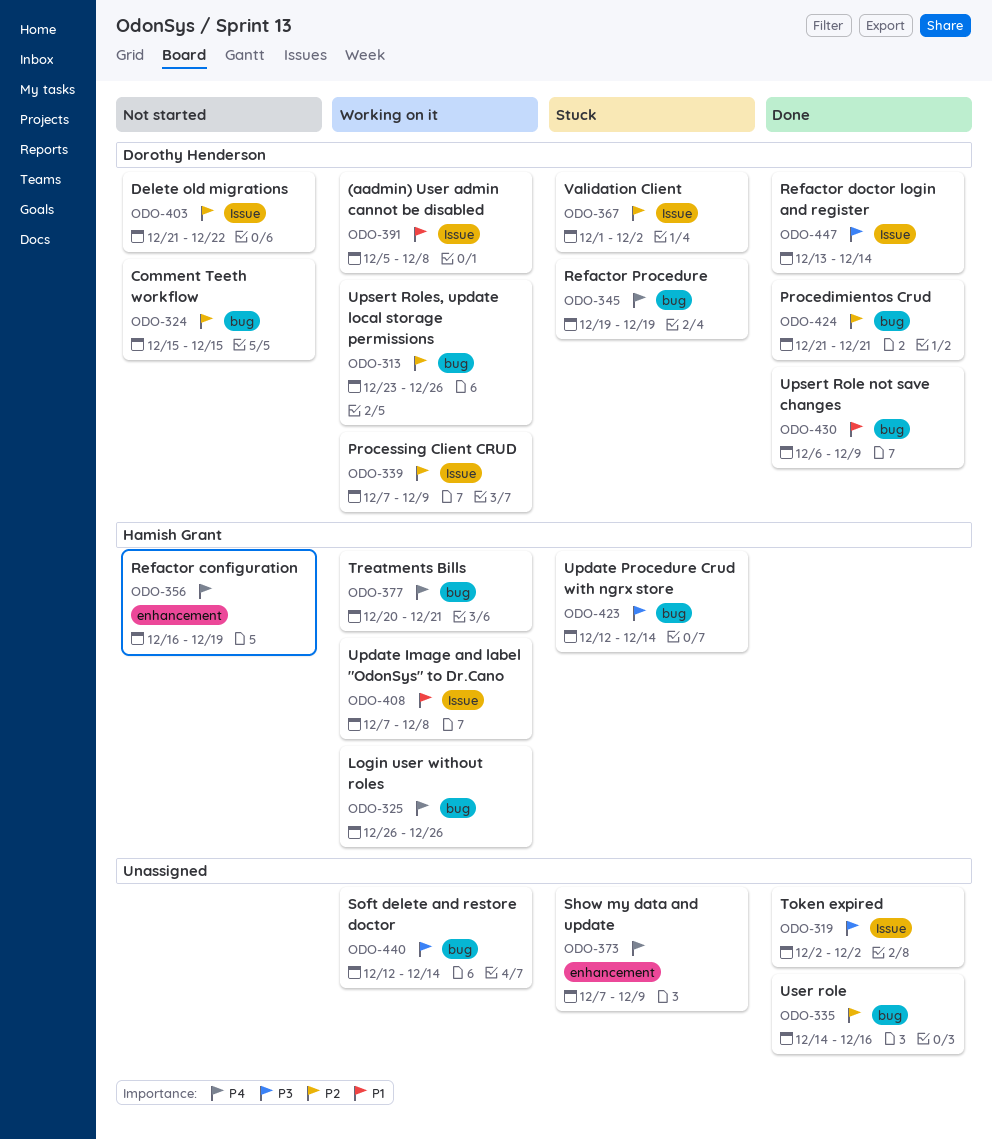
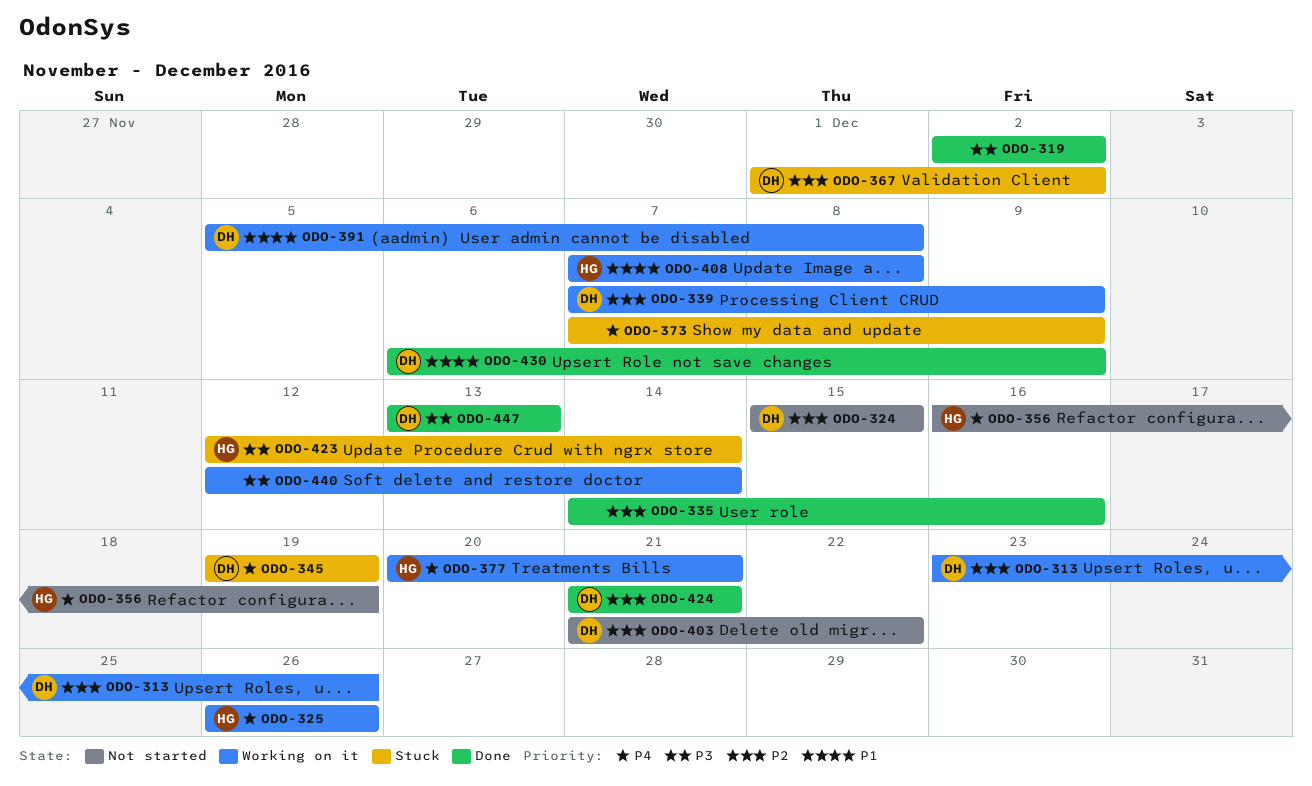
ODO-447, due: Dec 14 -> Dec 13

